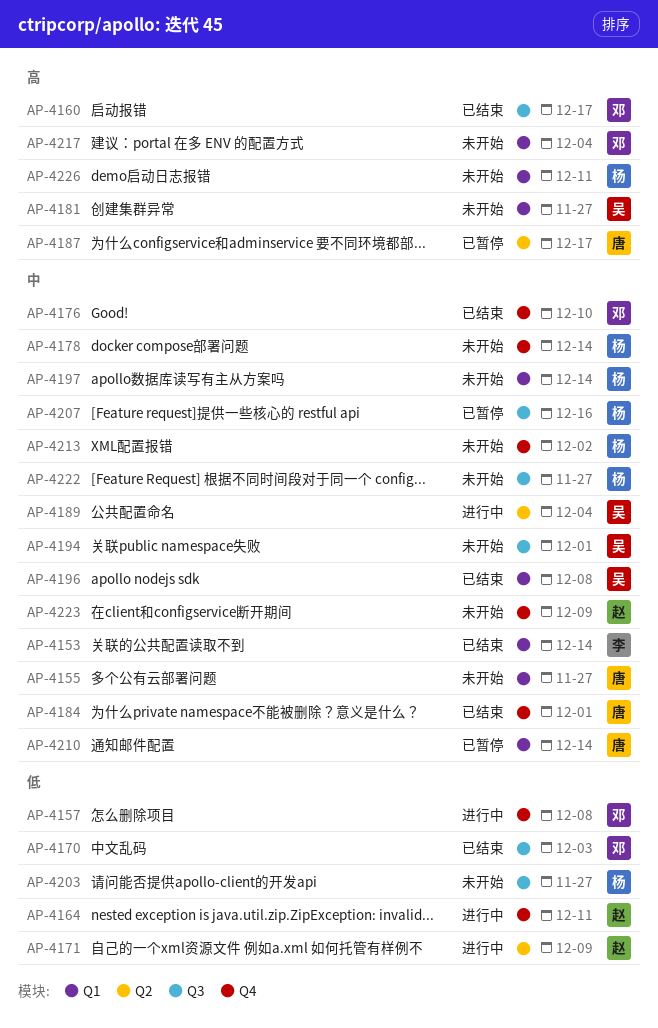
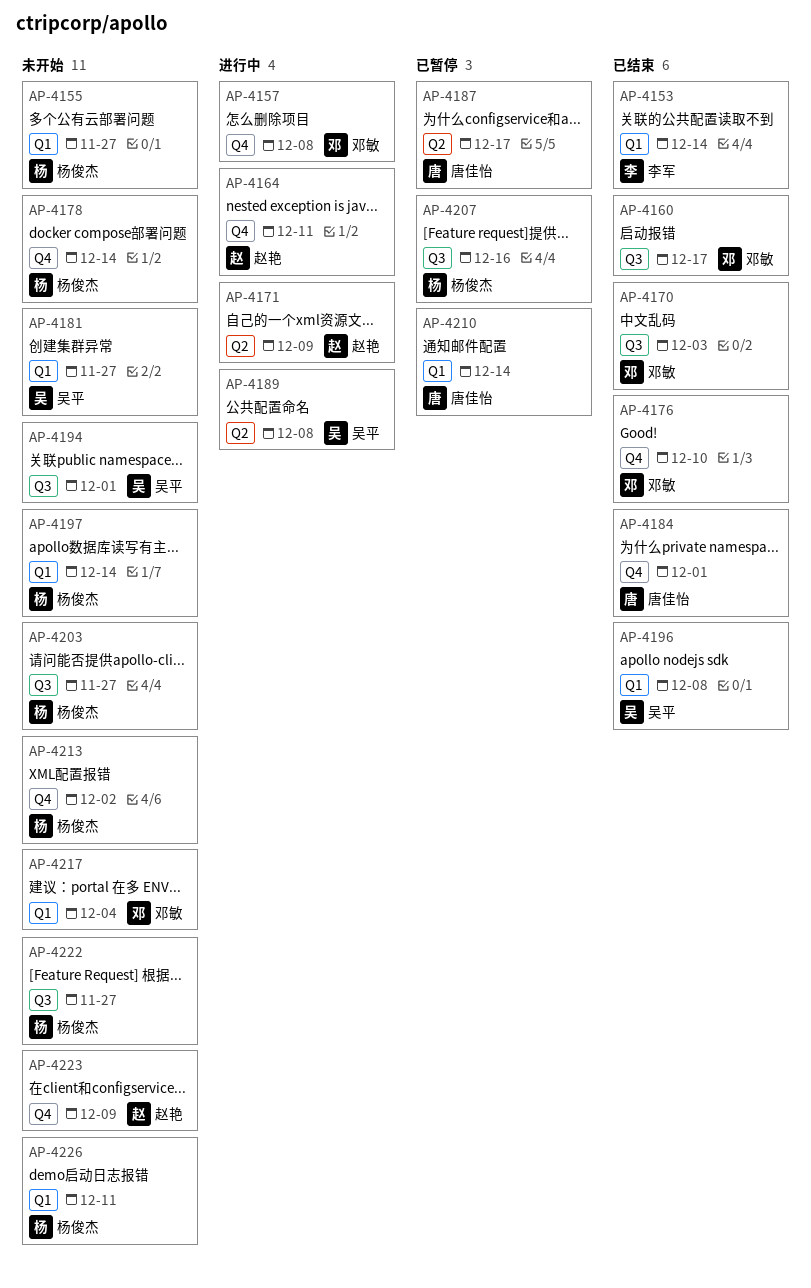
AP-4155, owner: 唐佳怡 -> 杨俊杰
AP-4189, due: Dec 4 -> Dec 8

